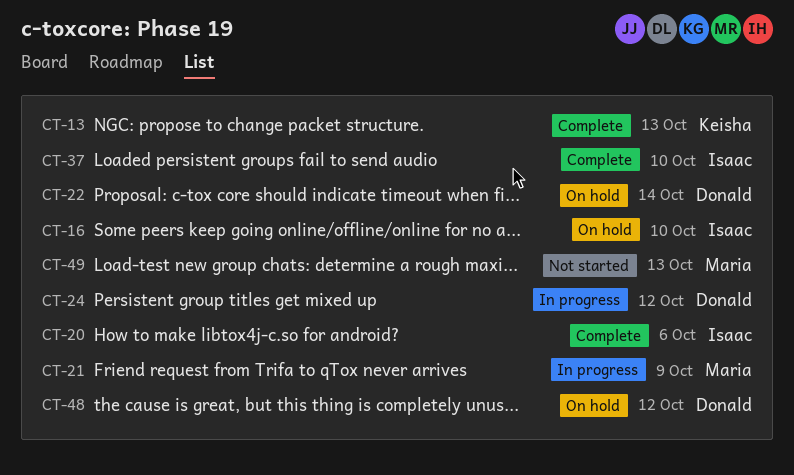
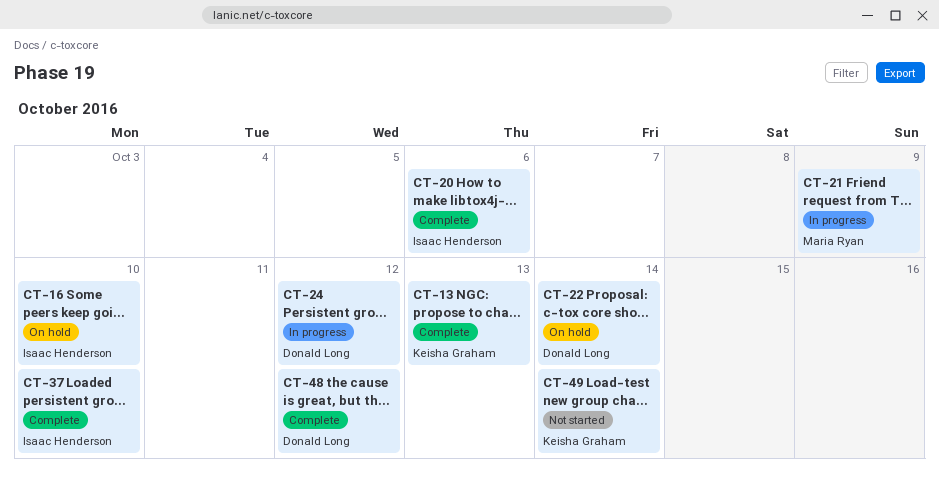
CT-48, status: On hold -> Complete
CT-49, owner: Maria Ryan -> Keisha Graham
CT-49, due: Oct 13 -> Oct 14

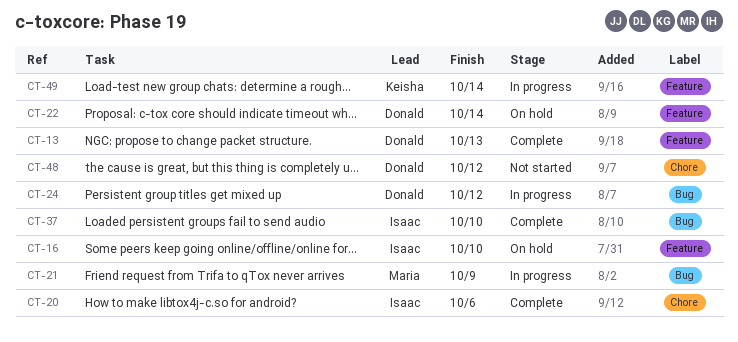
CT-13, owner: Keisha Graham -> Donald Long
CT-48, status: Complete -> Not started
CT-49, status: Not started -> In progress

